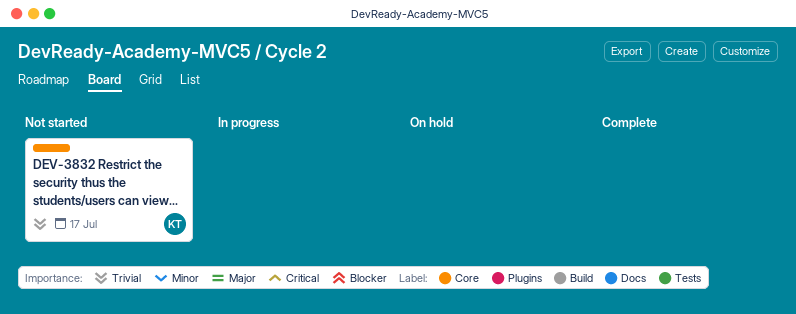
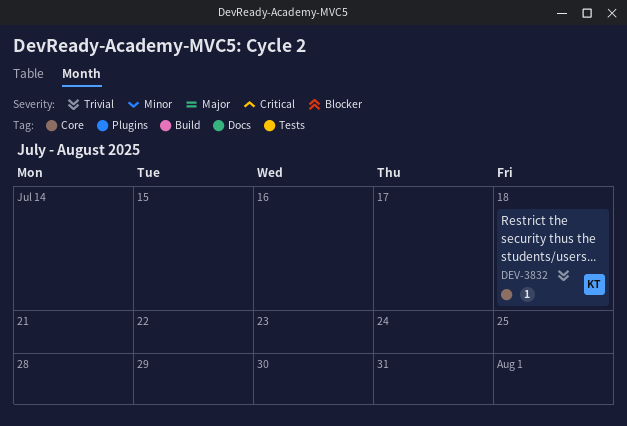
DEV-3832, due: Jul 17 -> Jul 18

